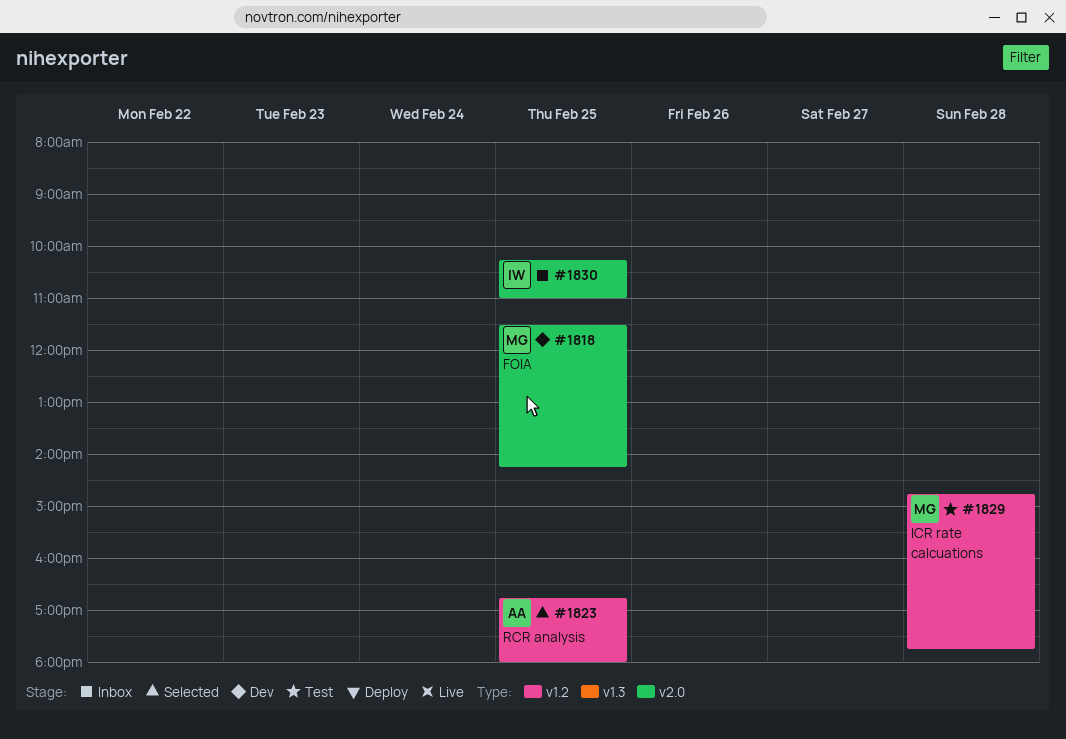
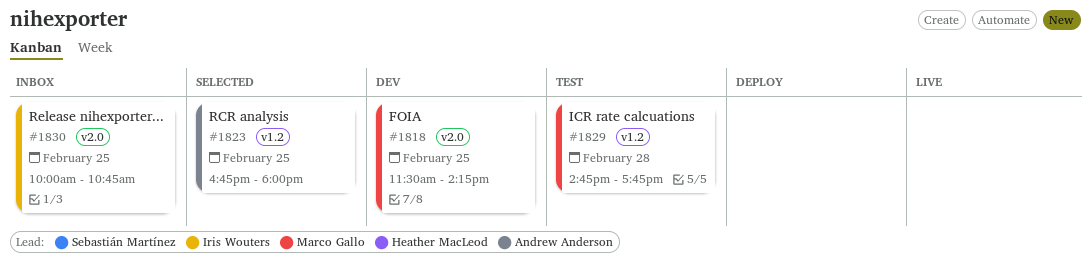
#1830, begins: 10:15 -> 10:00
#1830, ends: 11:00 -> 10:45

